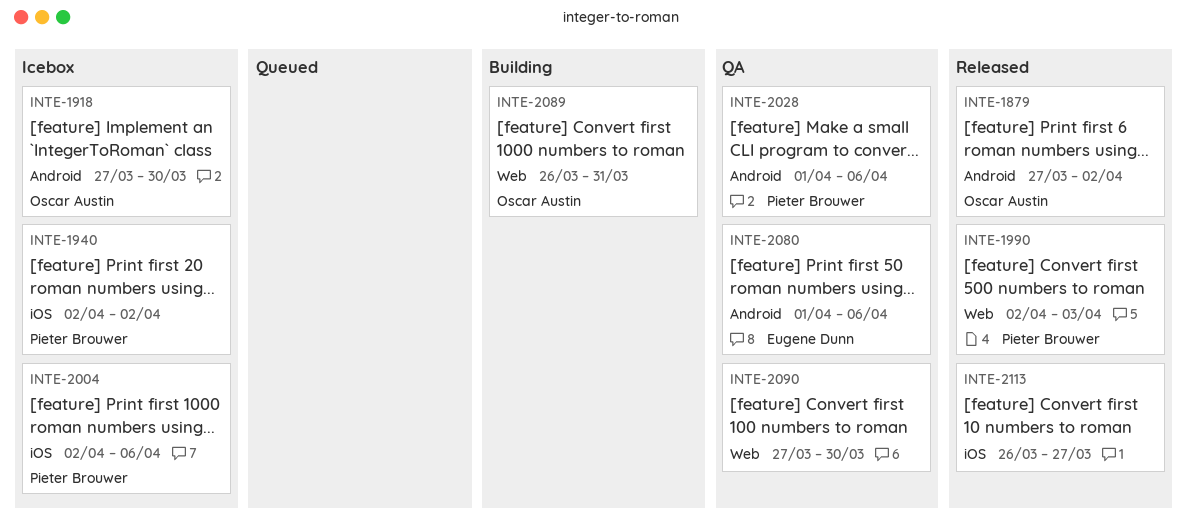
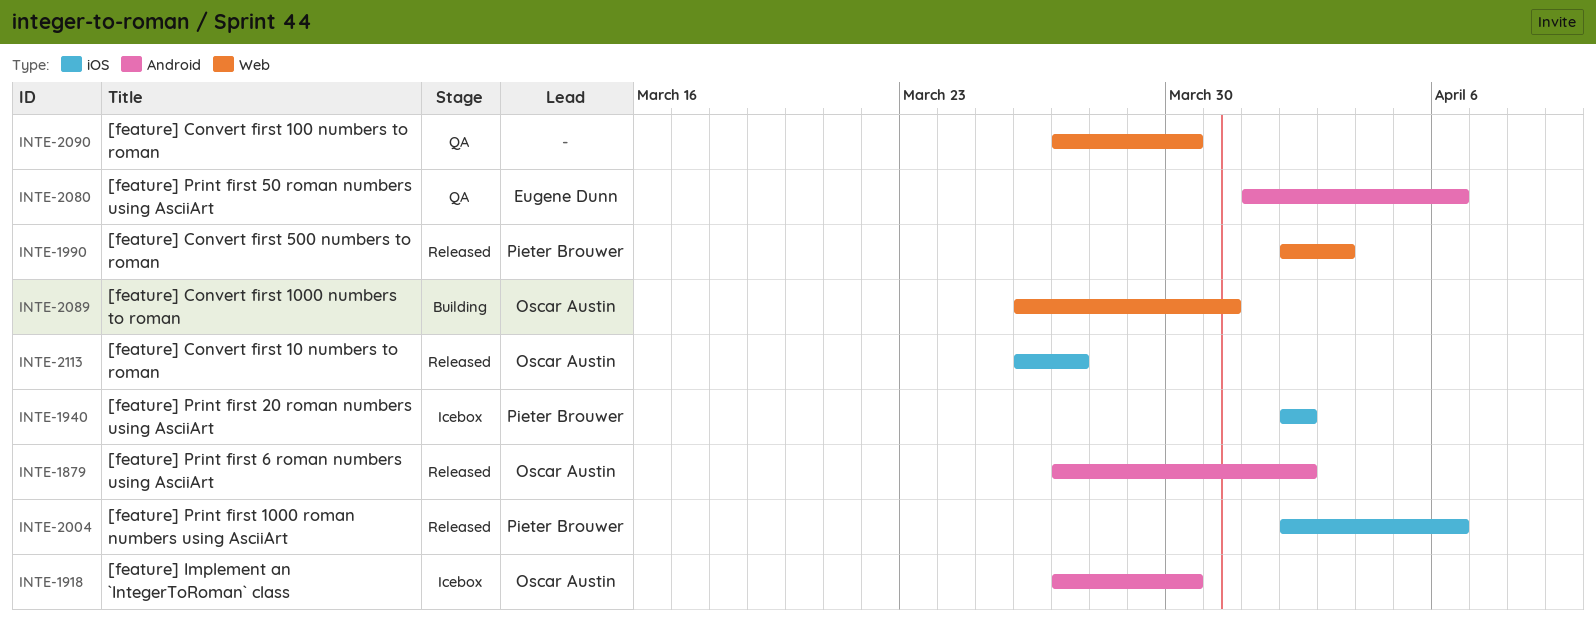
INTE-2004, status: Icebox -> Released
INTE-2028: present -> none
INTE-2113, owner: none -> Oscar Austin

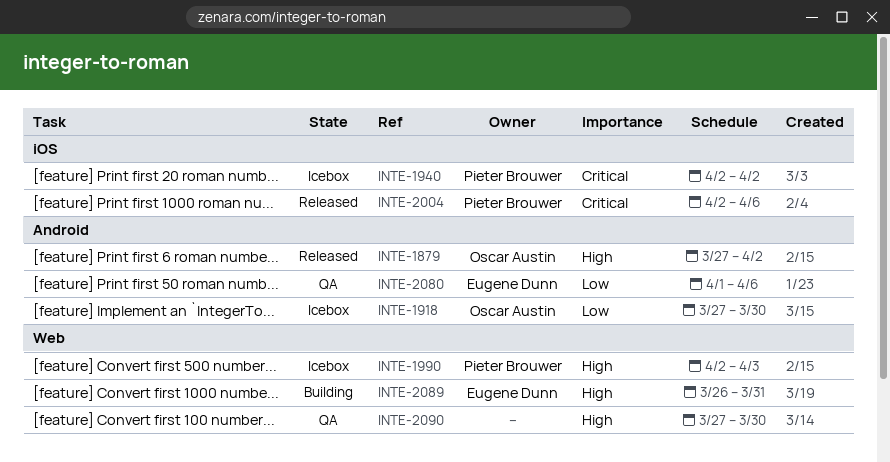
INTE-1990, status: Released -> Icebox
INTE-2089, owner: Oscar Austin -> Eugene Dunn
INTE-2113: present -> none

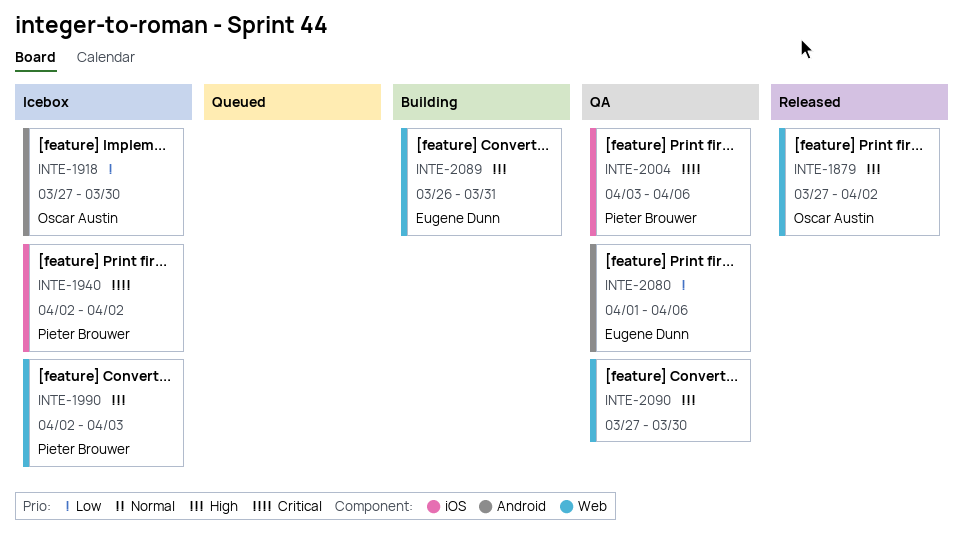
INTE-1879, label: Android -> Web
INTE-2004, status: Released -> QA
INTE-2004, start: Apr 2 -> Apr 3

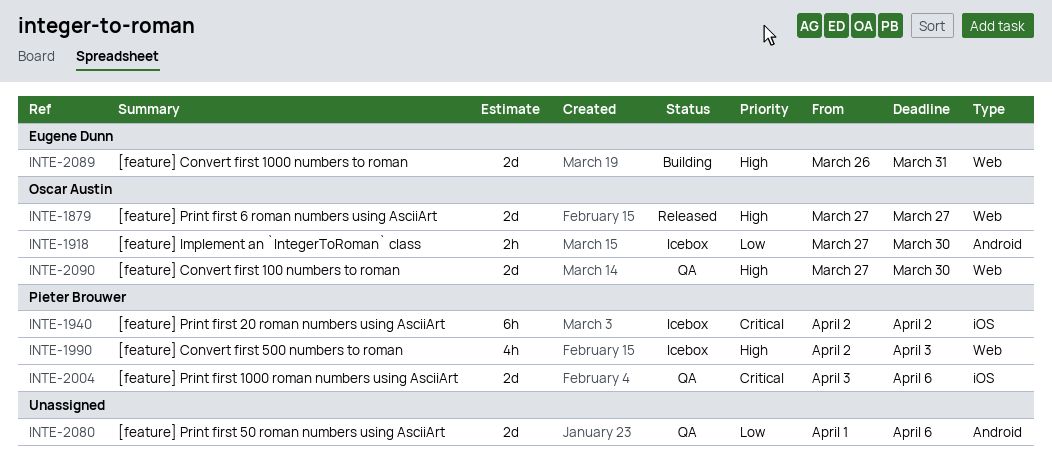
INTE-1879, due: Apr 2 -> Mar 27
INTE-2080, owner: Eugene Dunn -> none
INTE-2090, owner: none -> Oscar Austin

